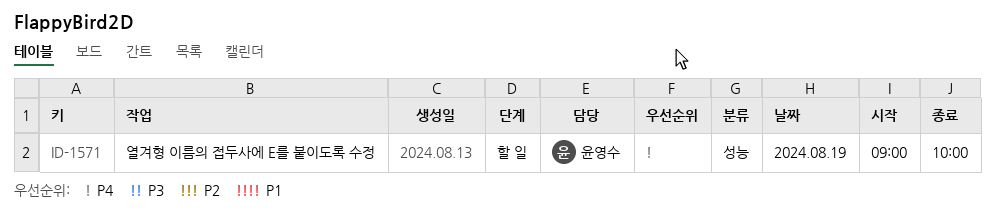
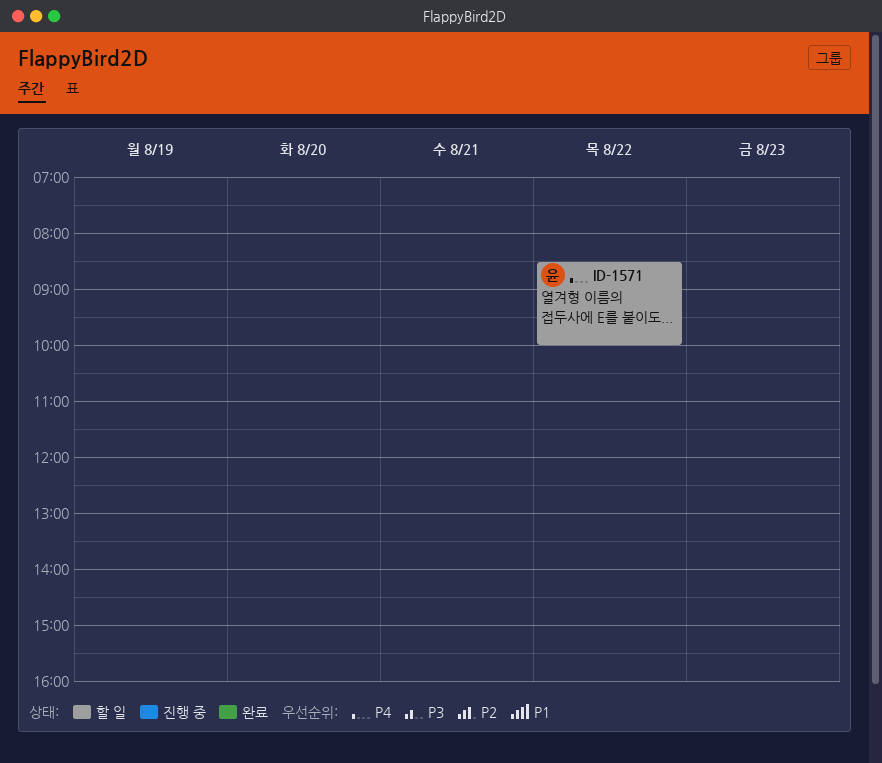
ID-1571, day: Aug 19 -> Aug 22
ID-1571, begins: 09:00 -> 08:30

